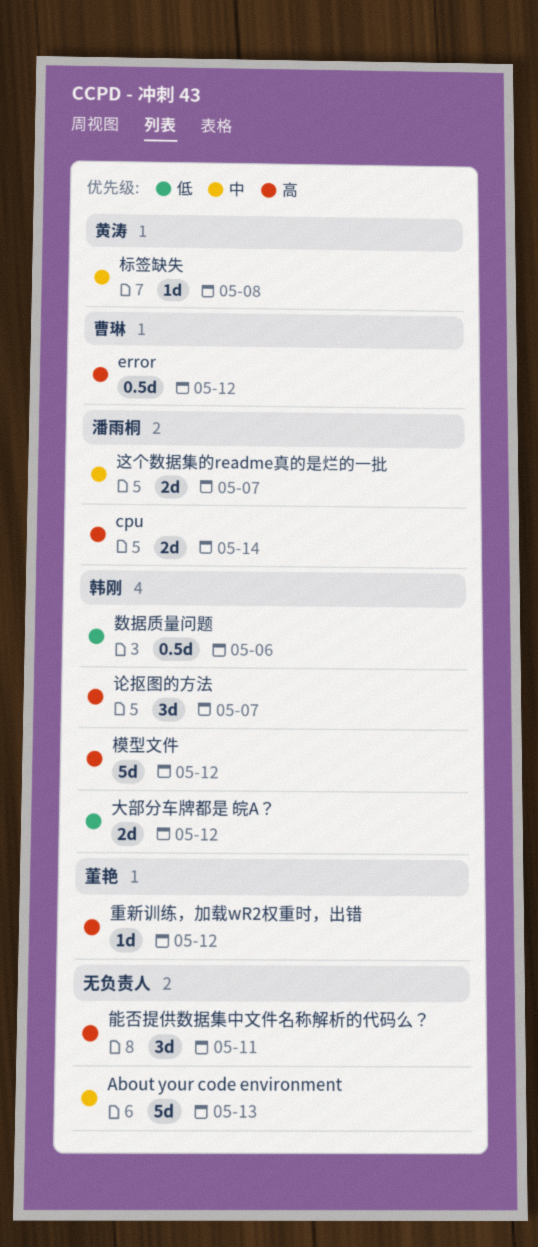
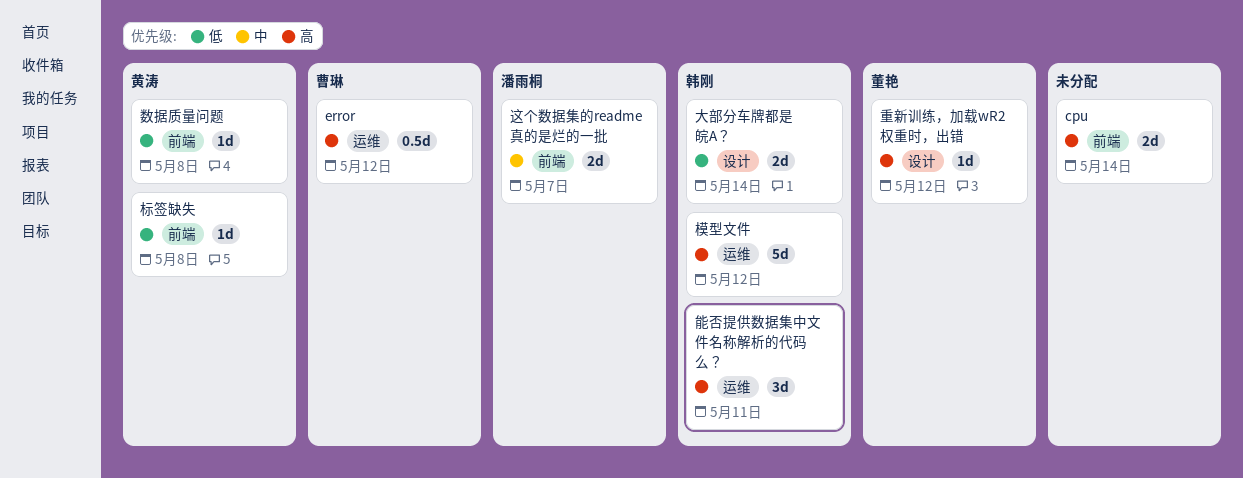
About your code environment: present -> none
cpu, owner: 潘雨桐 -> none
大部分车牌都是 皖A？, due: May 12 -> May 14
数据质量问题, owner: 韩刚 -> 黄涛
数据质量问题, estimate: 0.5d -> 1d
数据质量问题, due: May 6 -> May 8
标签缺失, priority: 中 -> 低
能否提供数据集中文件名称解析的代码么？, owner: none -> 韩刚
论抠图的方法: present -> none

